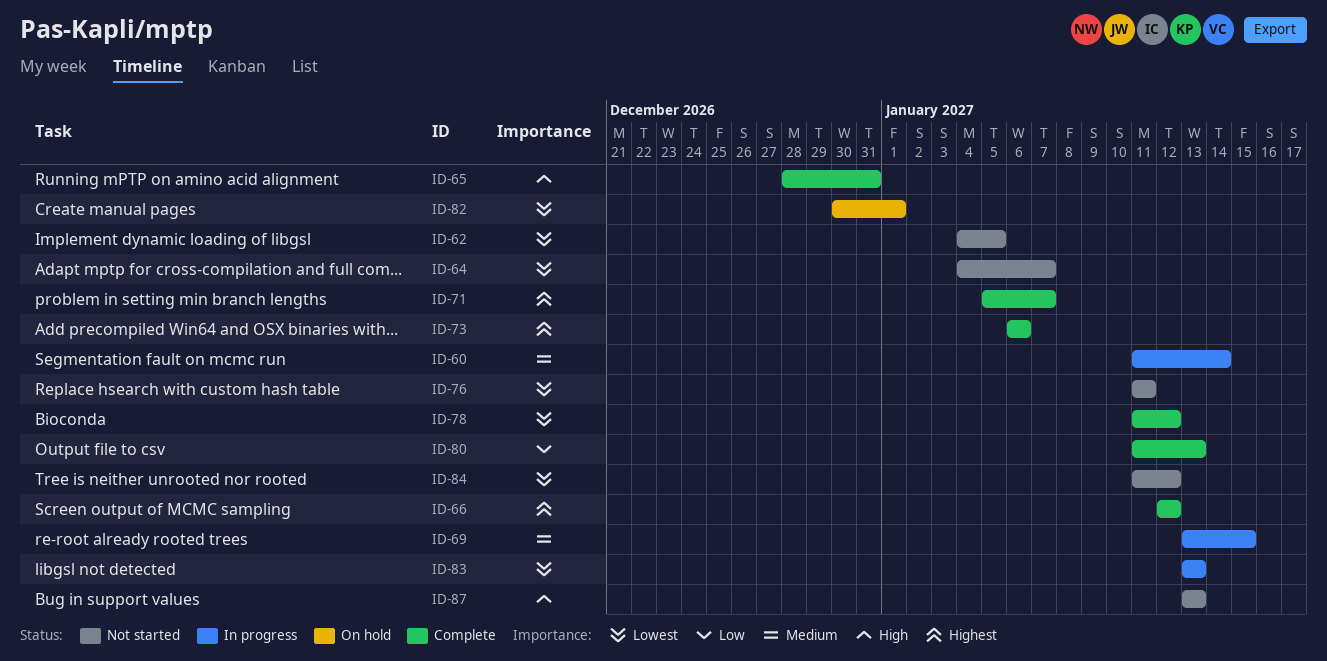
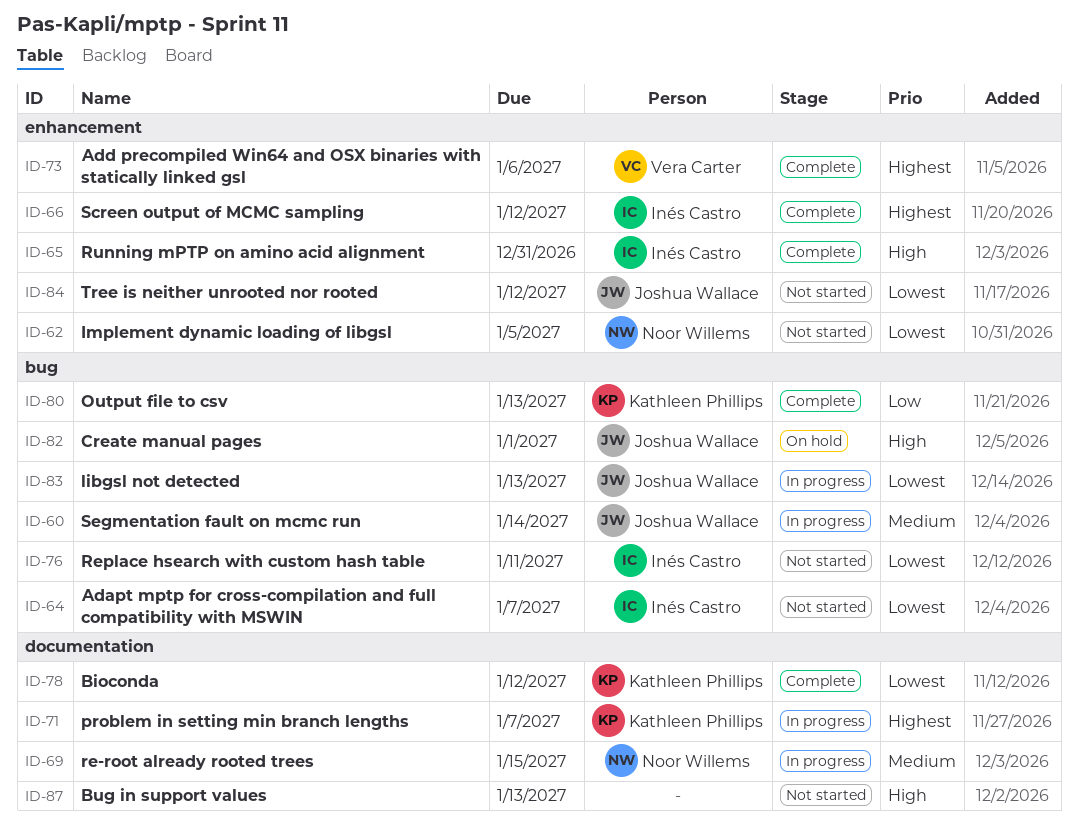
ID-71, status: Complete -> In progress
ID-82, priority: Lowest -> High

